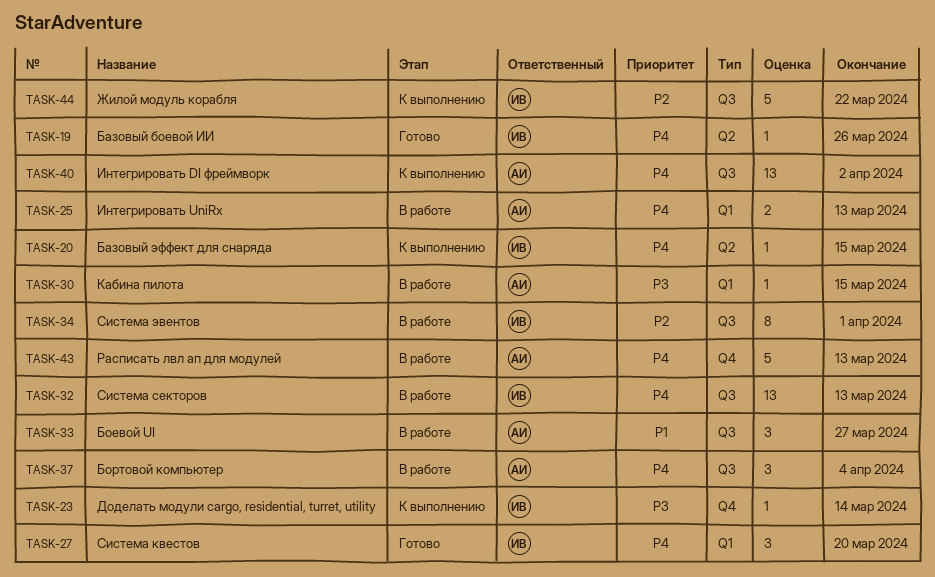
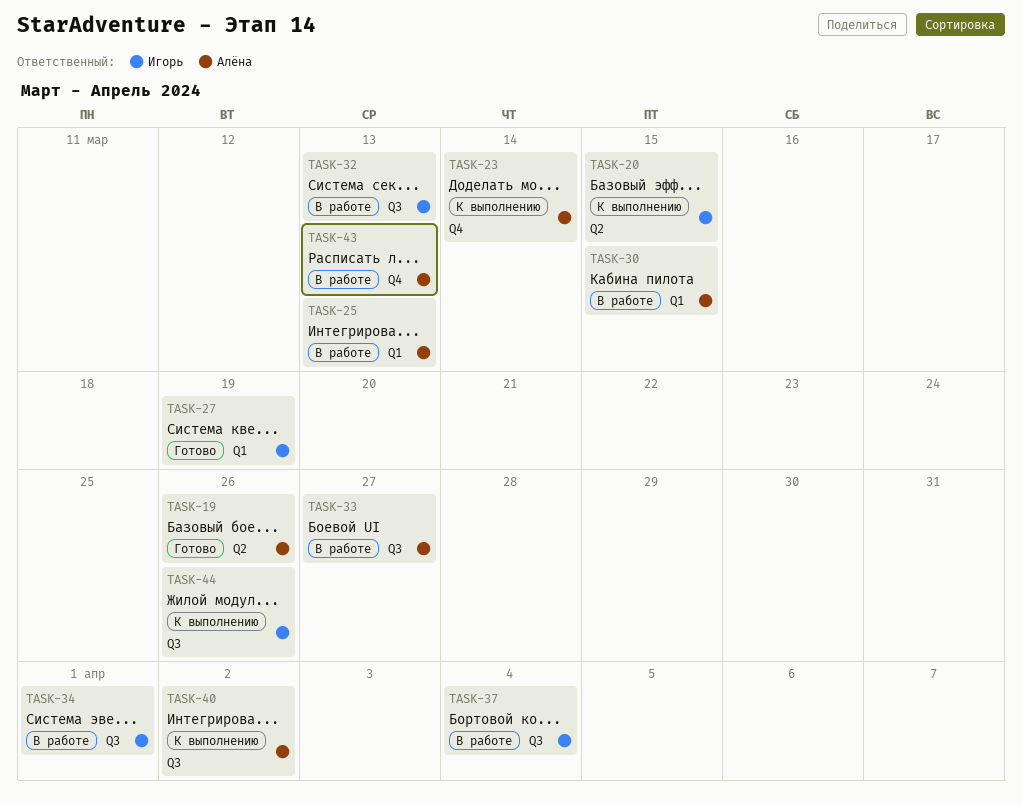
TASK-19, owner: Игорь -> Алёна
TASK-23, owner: Игорь -> Алёна
TASK-27, due: Mar 20 -> Mar 19
TASK-37, owner: Алёна -> Игорь
TASK-44, due: Mar 22 -> Mar 26

